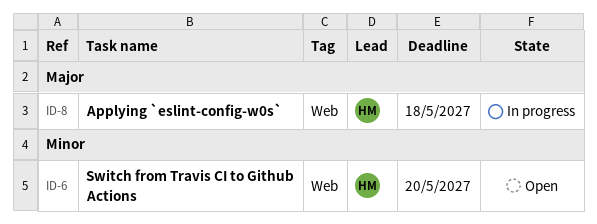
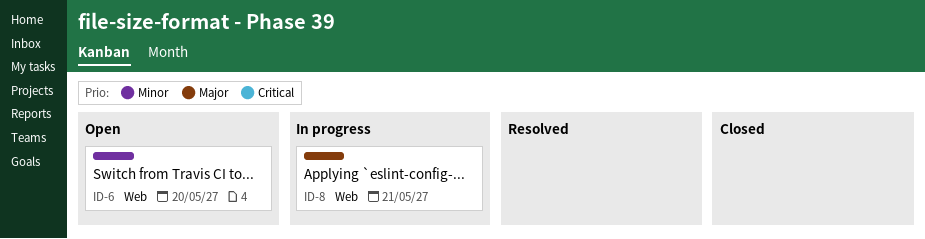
ID-8, due: May 18 -> May 21

